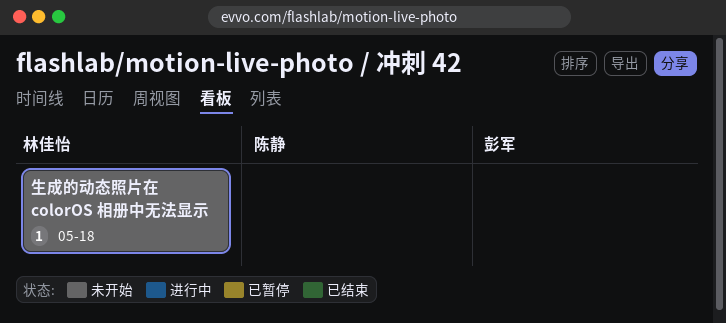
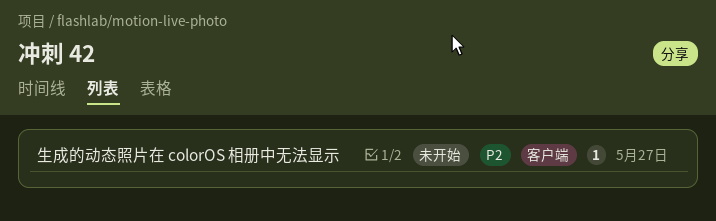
生成的动态照片在 colorOS 相册中无法显示, due: May 18 -> May 27

